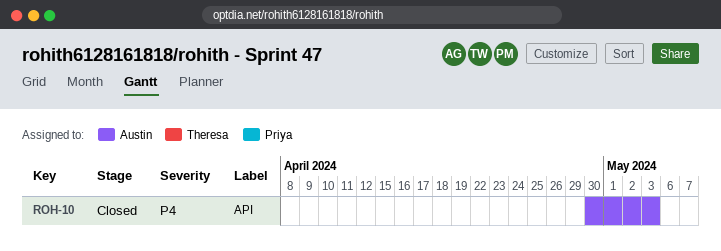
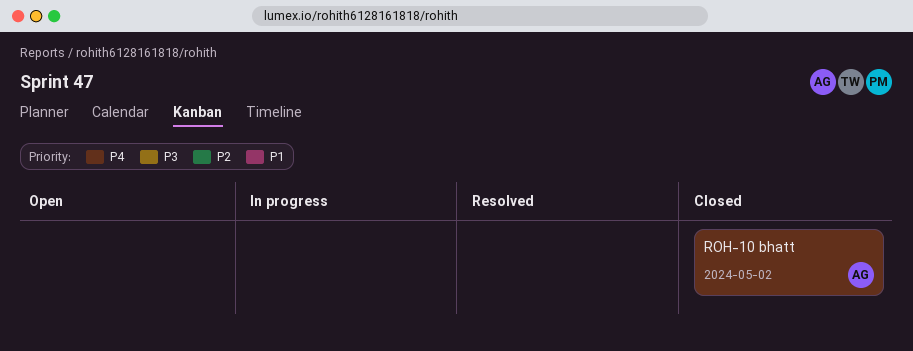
ROH-10, due: May 3 -> May 2

